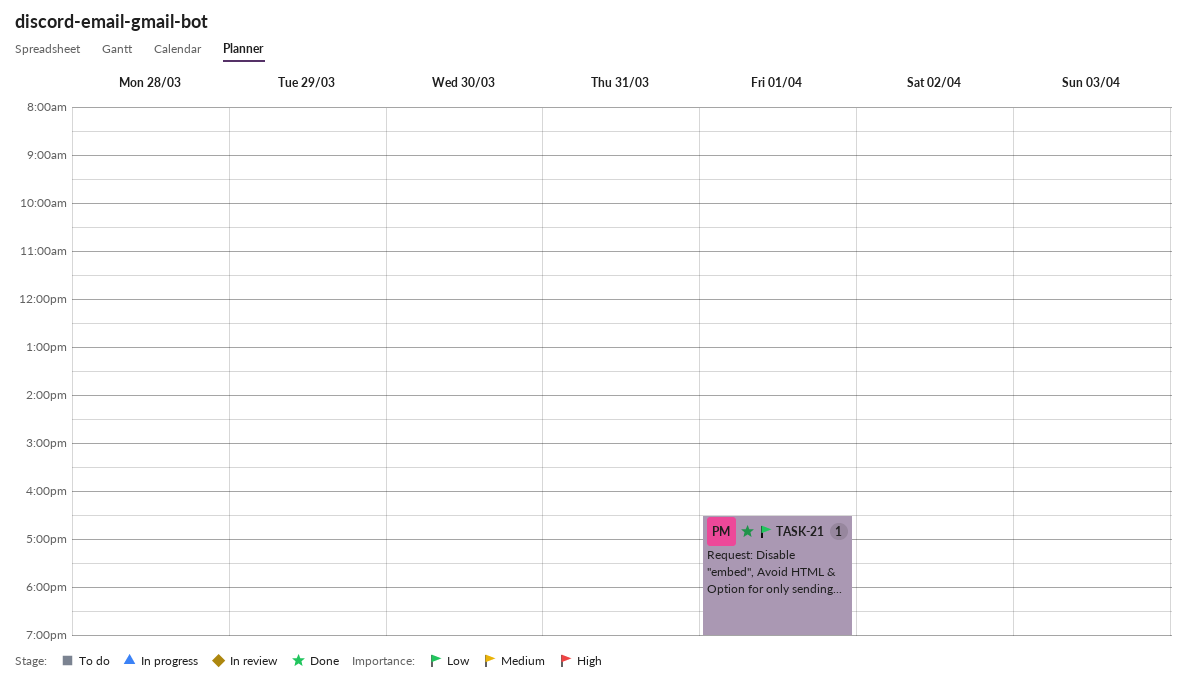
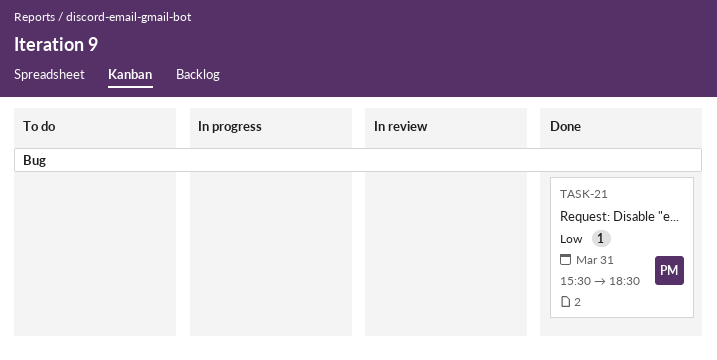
TASK-21, day: Apr 1 -> Mar 31
TASK-21, begins: 16:30 -> 15:30
TASK-21, ends: 19:00 -> 18:30

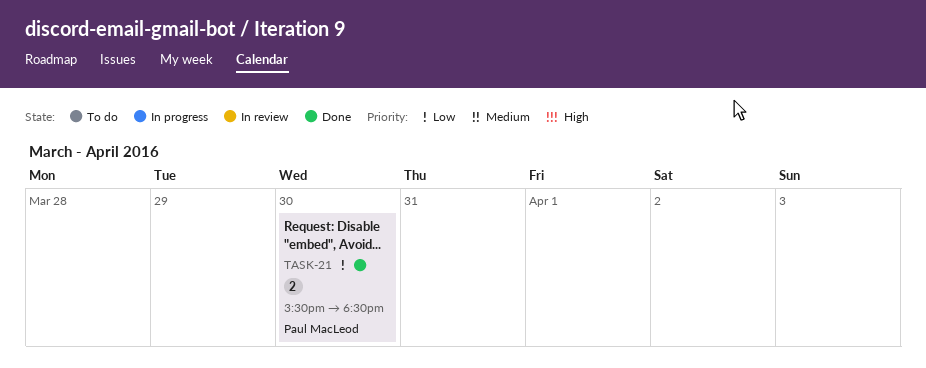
TASK-21, estimate: 1 -> 2
TASK-21, day: Mar 31 -> Mar 30

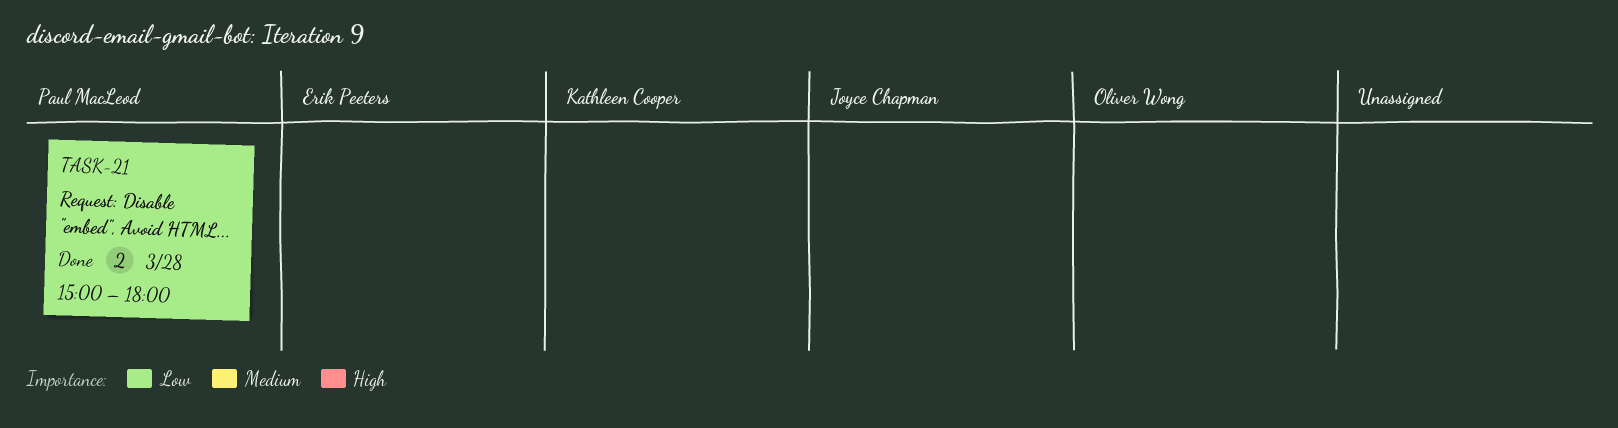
TASK-21, day: Mar 30 -> Mar 28
TASK-21, begins: 15:30 -> 15:00
TASK-21, ends: 18:30 -> 18:00

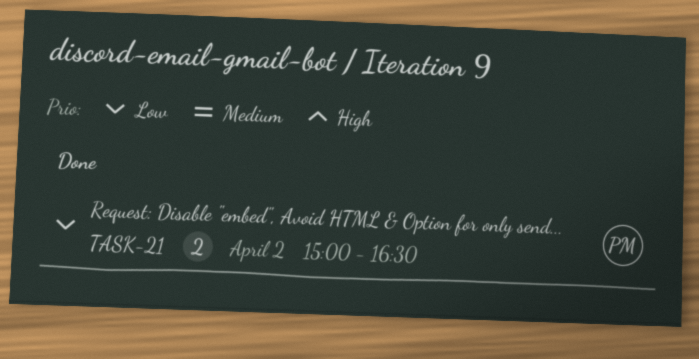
TASK-21, day: Mar 28 -> Apr 2
TASK-21, ends: 18:00 -> 16:30

